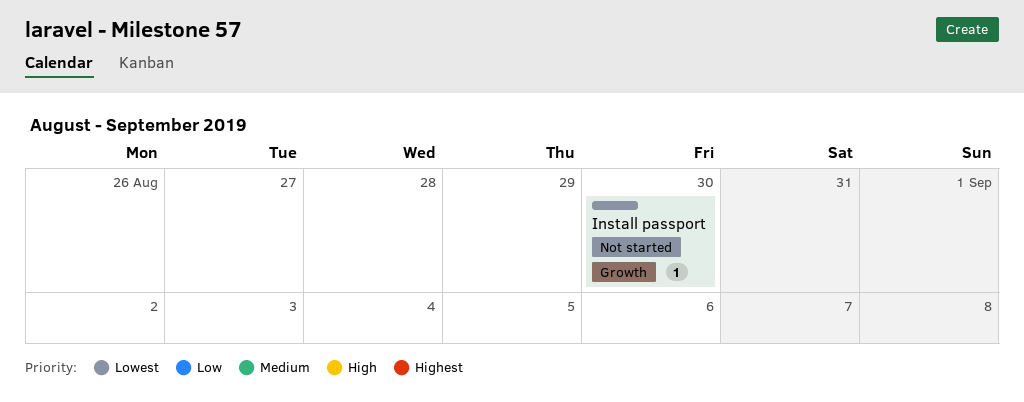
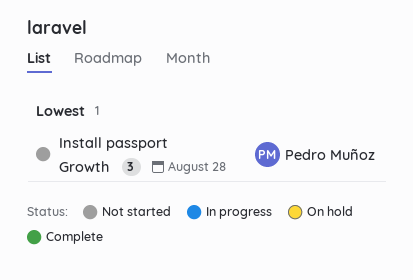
Install passport, estimate: 1 -> 3
Install passport, due: Aug 30 -> Aug 28

